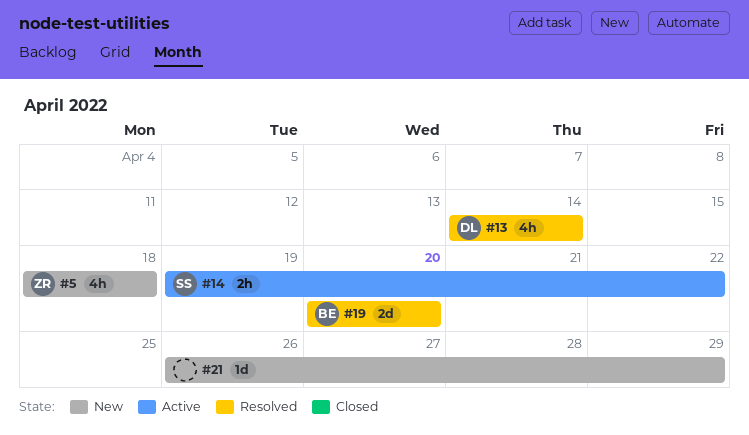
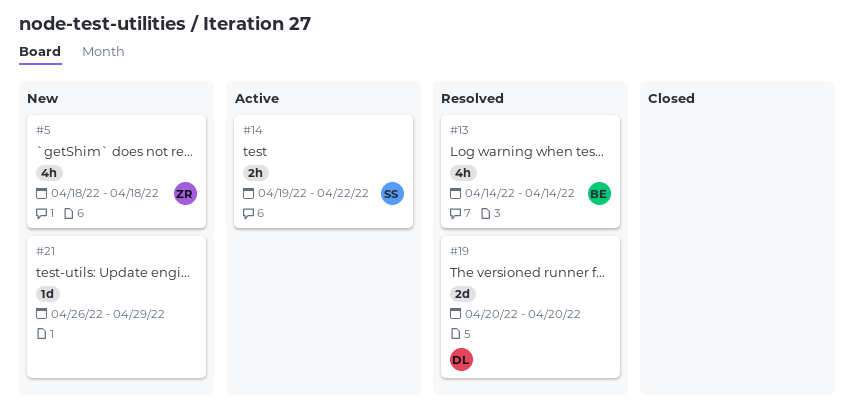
#13, owner: DL -> BE
#19, owner: BE -> DL

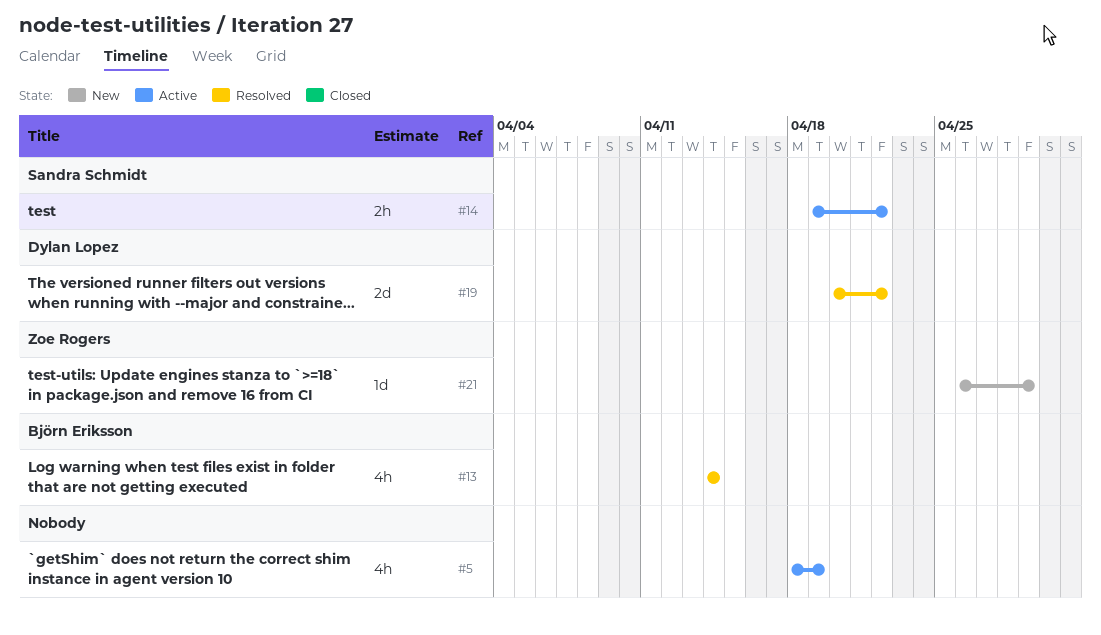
#5, status: New -> Active
#5, owner: Zoe Rogers -> none
#5, due: Apr 18 -> Apr 19
#19, due: Apr 20 -> Apr 22
#21, owner: none -> Zoe Rogers

